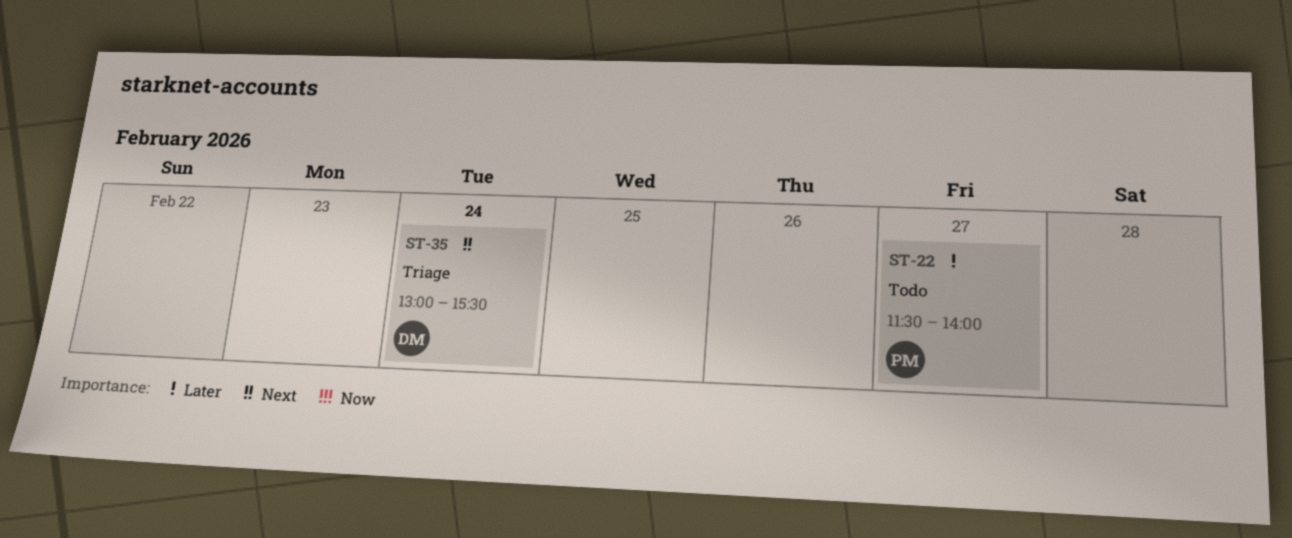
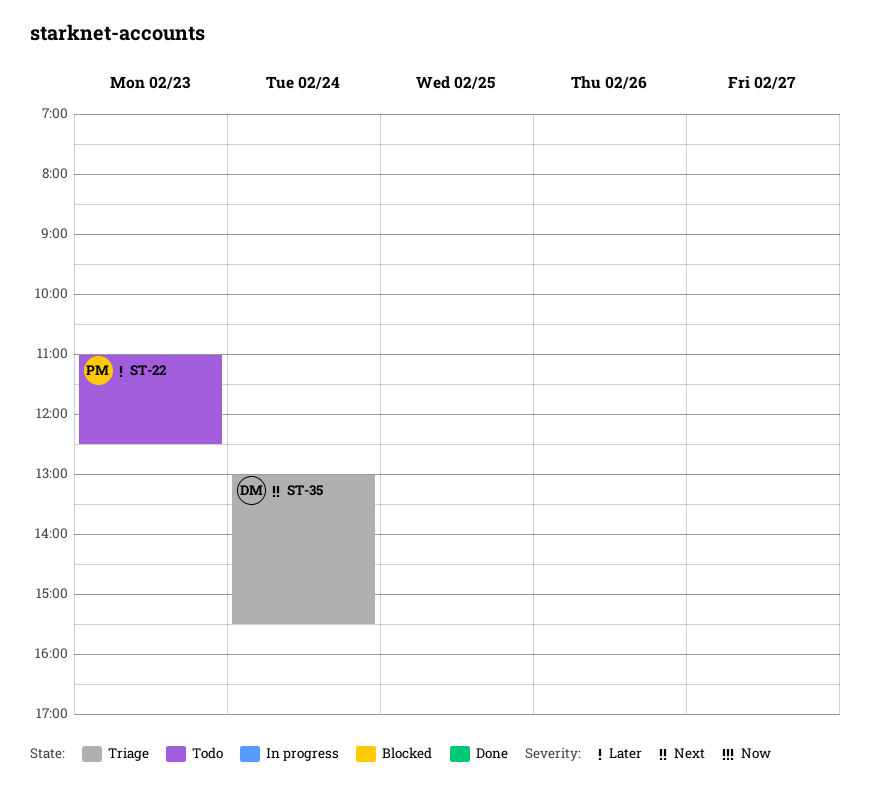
ST-22, day: Feb 27 -> Feb 23
ST-22, begins: 11:30 -> 11:00
ST-22, ends: 14:00 -> 12:30

